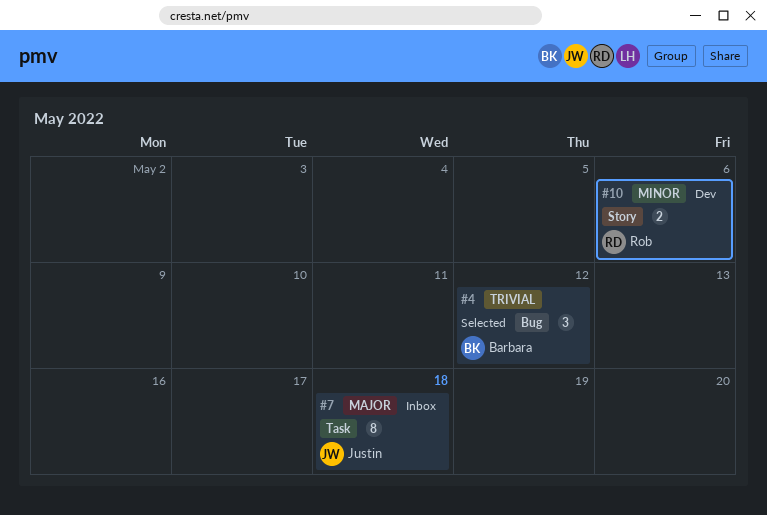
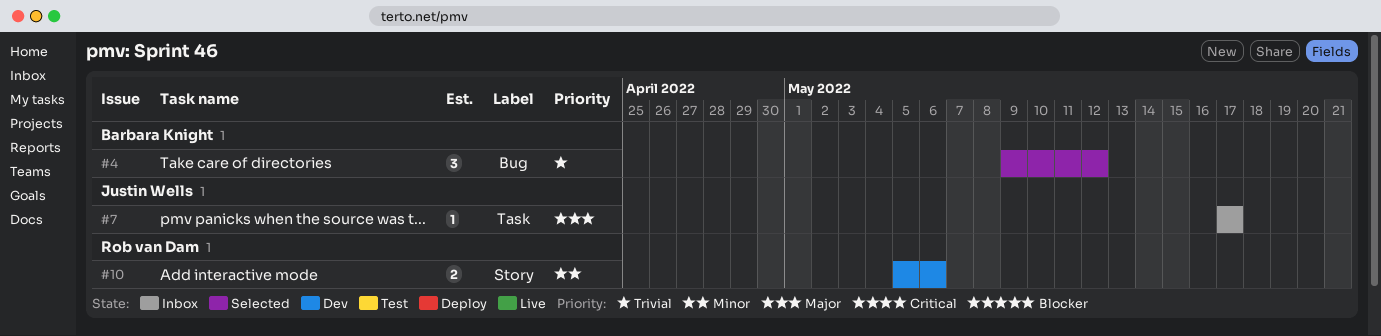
#7, estimate: 8 -> 1
#7, due: May 18 -> May 17

